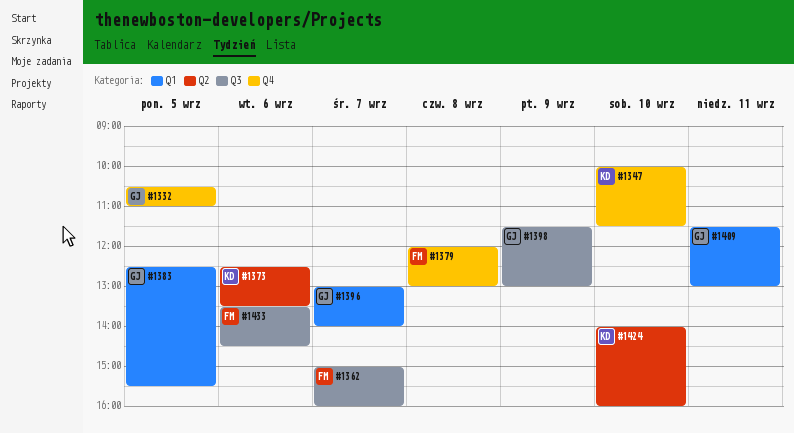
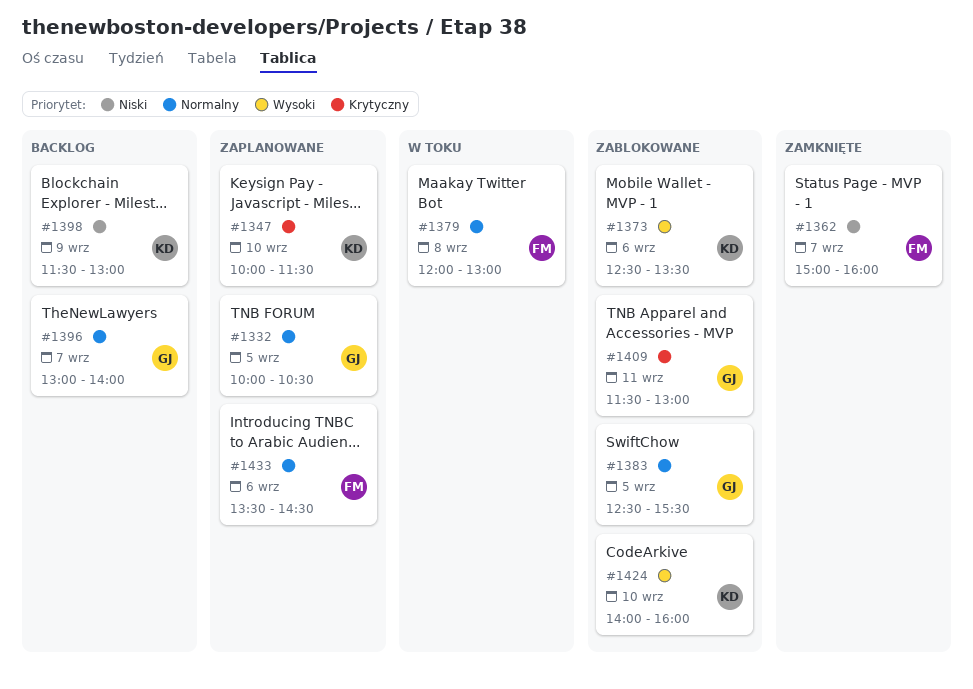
#1332, begins: 10:30 -> 10:00
#1332, ends: 11:00 -> 10:30
#1398, owner: GJ -> KD

